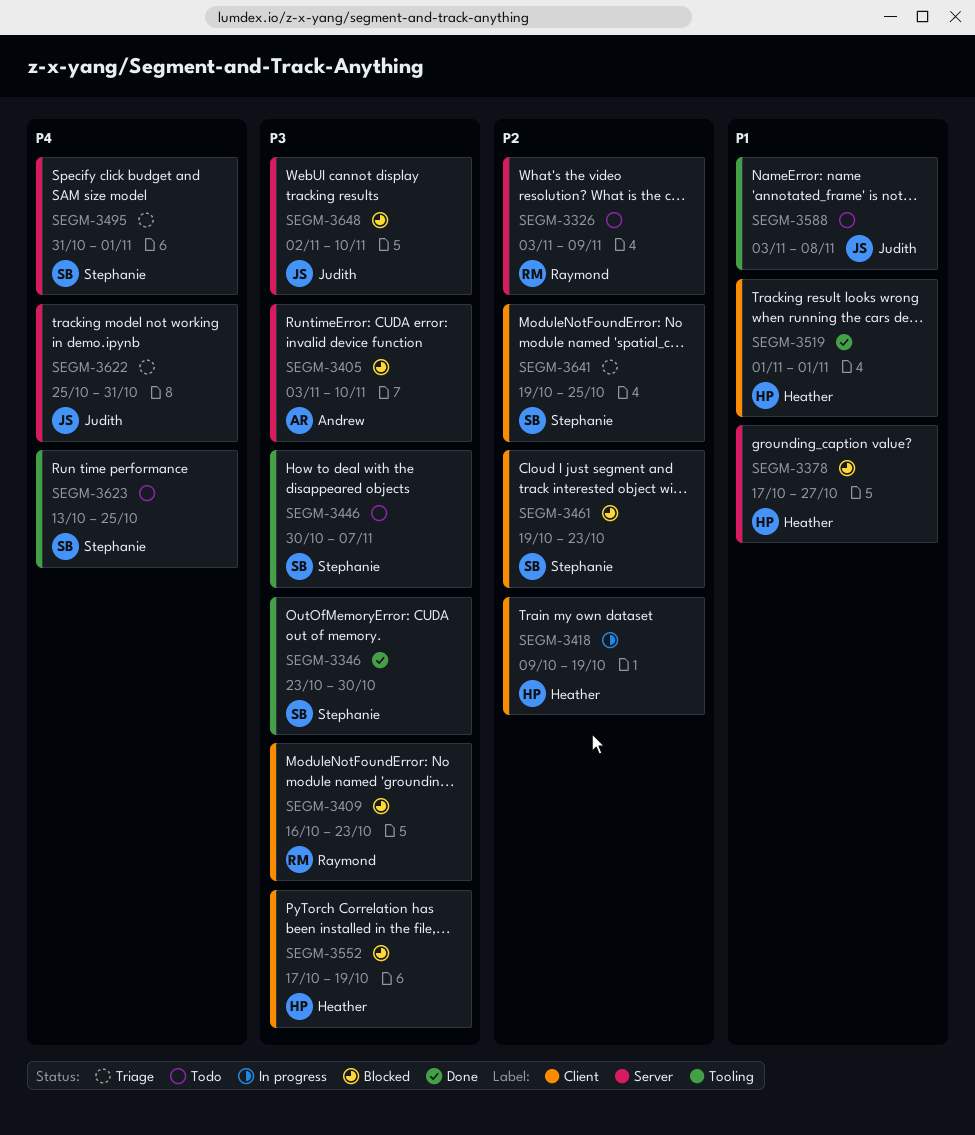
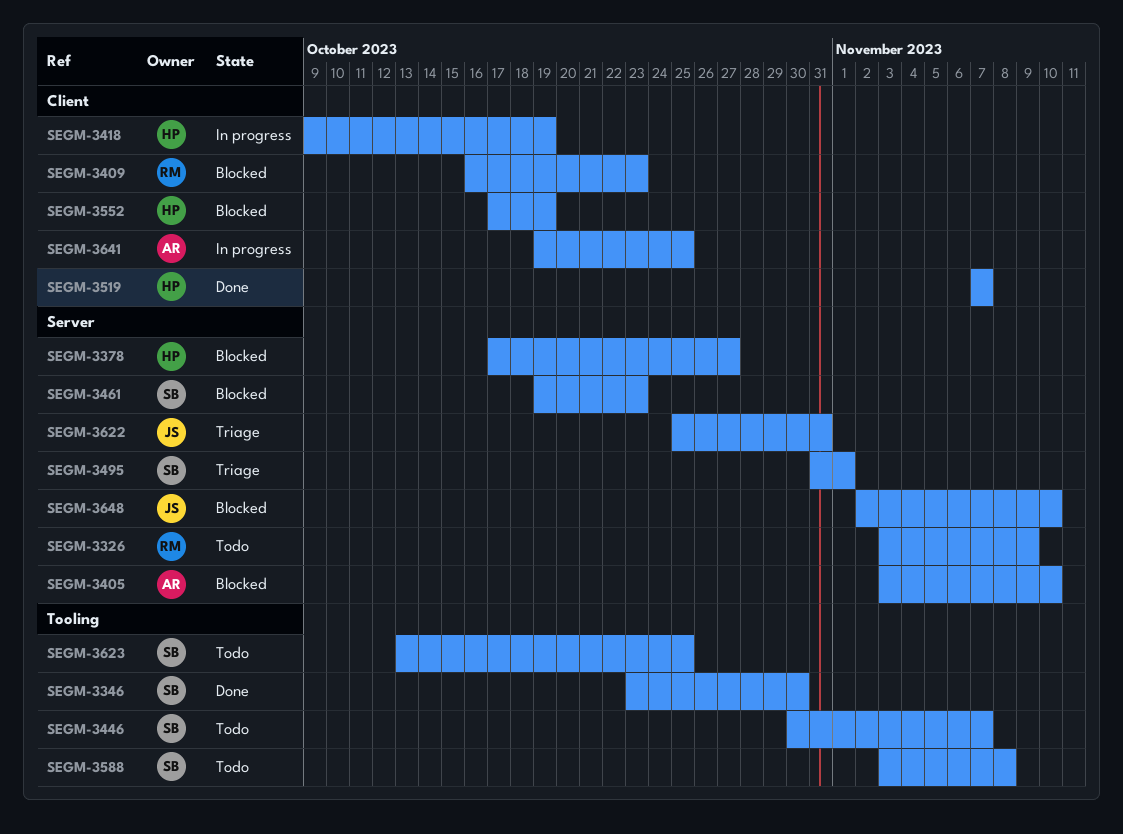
SEGM-3461, label: Client -> Server
SEGM-3519, start: Nov 1 -> Nov 7
SEGM-3519, due: Nov 1 -> Nov 7
SEGM-3588, owner: Judith -> Stephanie
SEGM-3641, status: Triage -> In progress
SEGM-3641, owner: Stephanie -> Andrew

